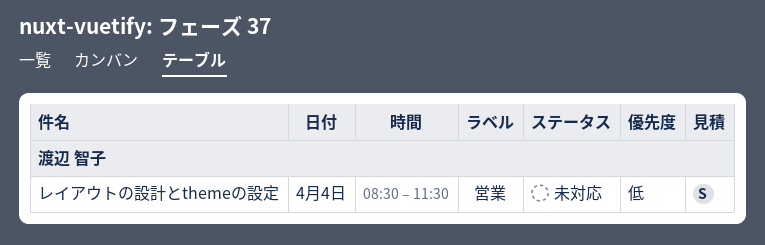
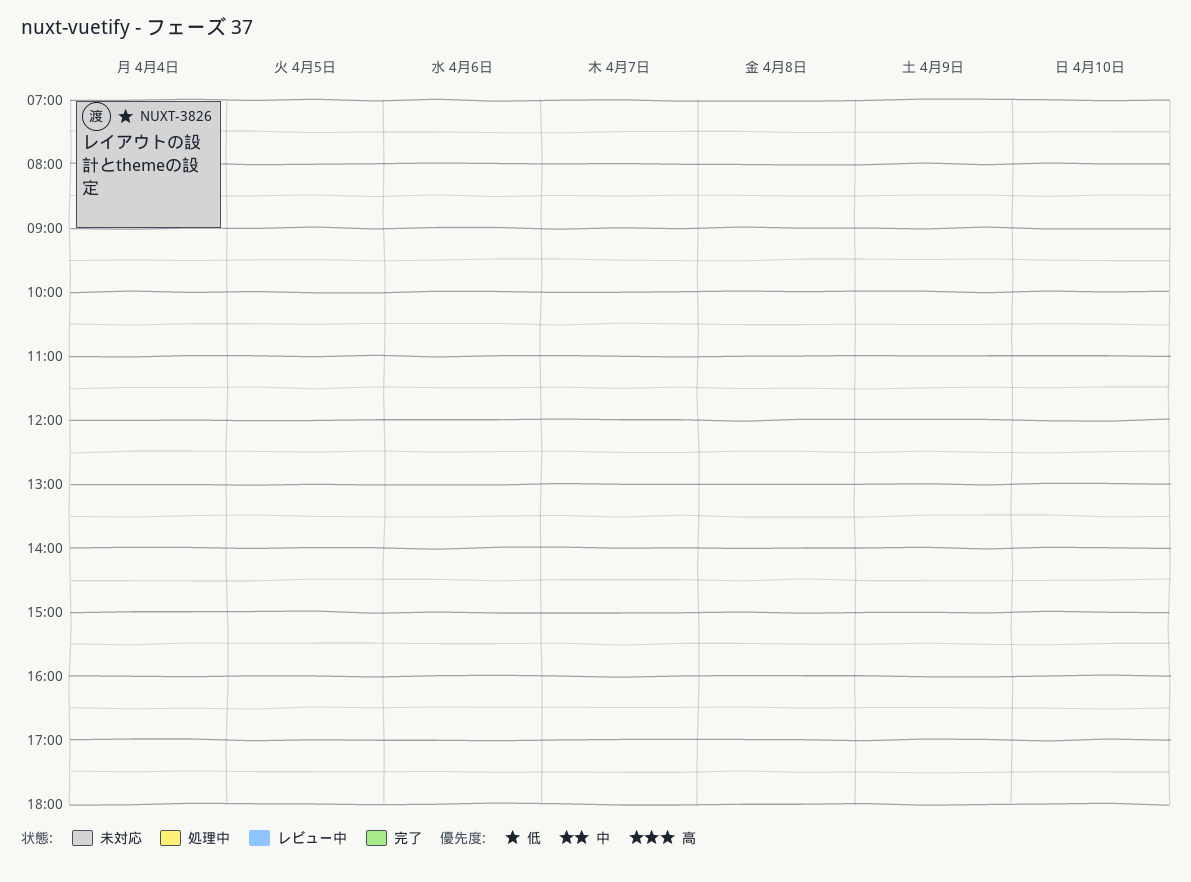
レイアウトの設計とthemeの設定, begins: 08:30 -> 07:00
レイアウトの設計とthemeの設定, ends: 11:30 -> 09:00

